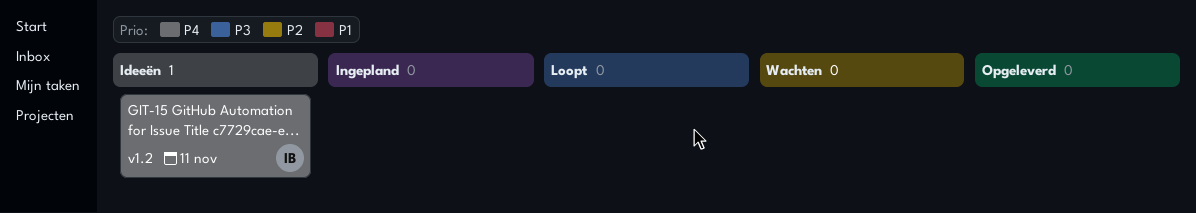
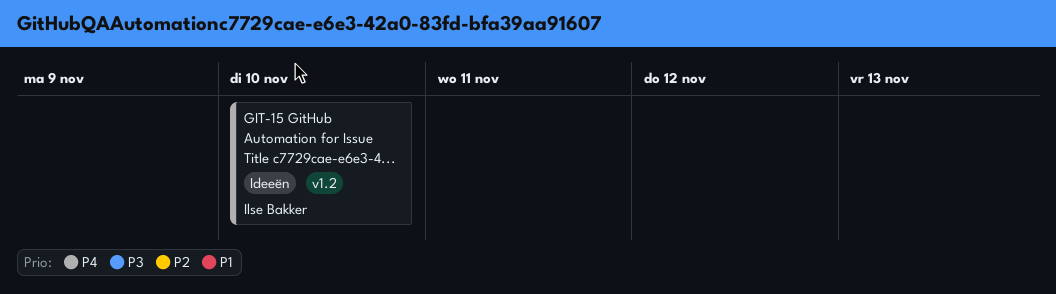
GIT-15, due: Nov 11 -> Nov 10

